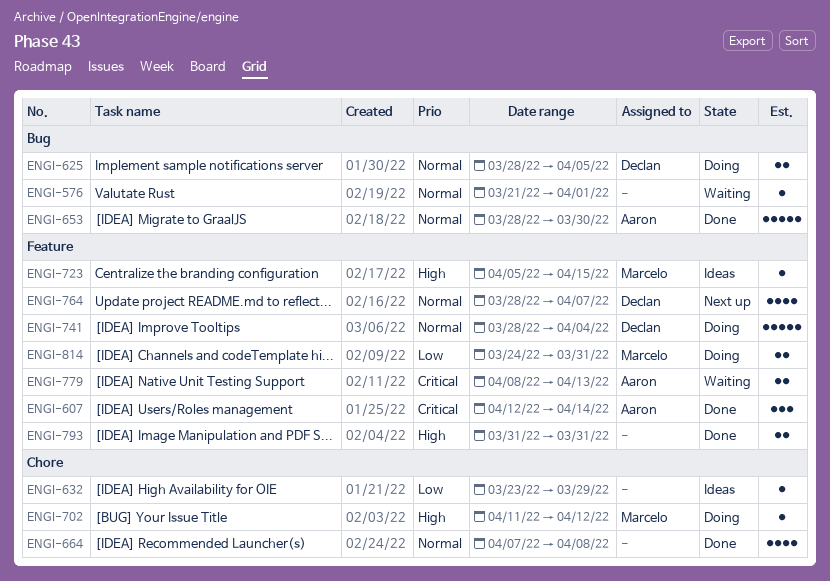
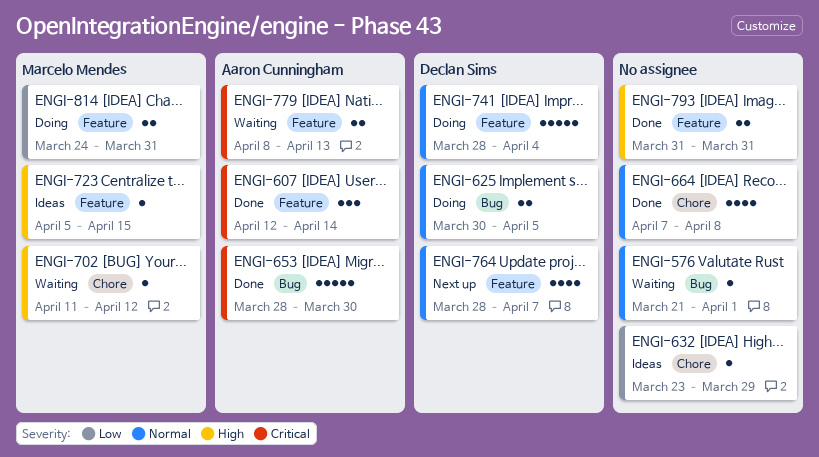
ENGI-625, start: Mar 28 -> Mar 30
ENGI-653, priority: Normal -> Critical
ENGI-702, status: Doing -> Waiting

